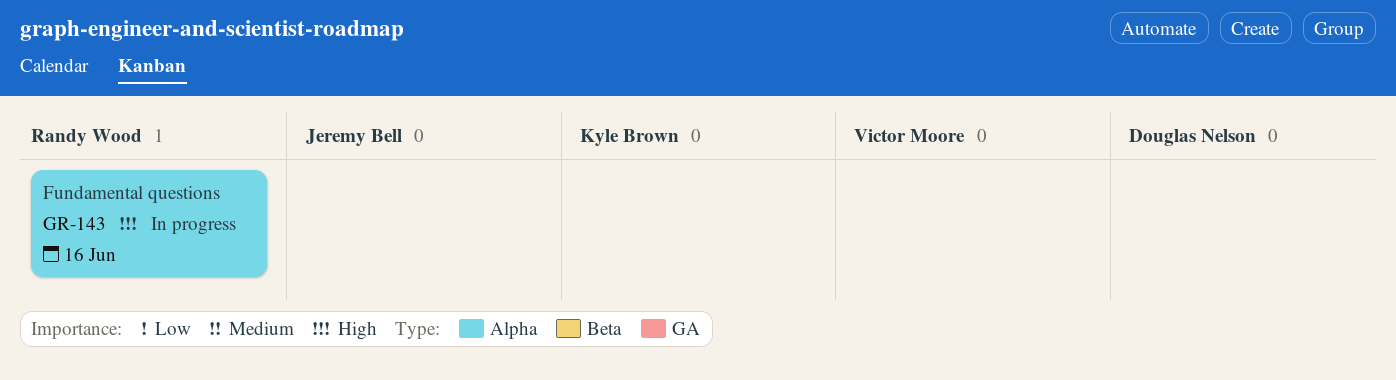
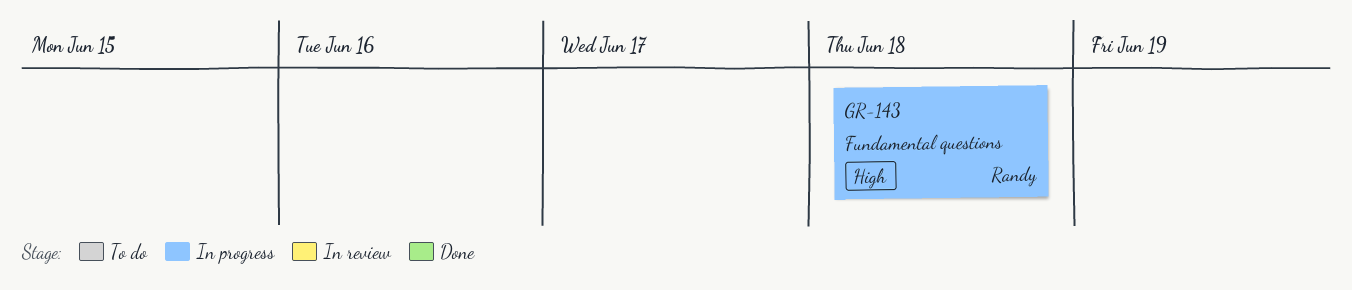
GR-143, due: Jun 16 -> Jun 18

